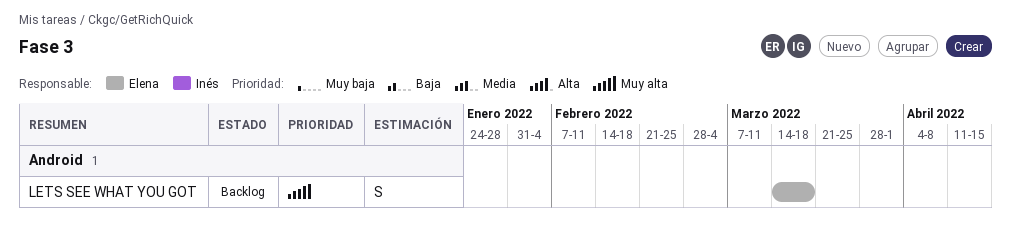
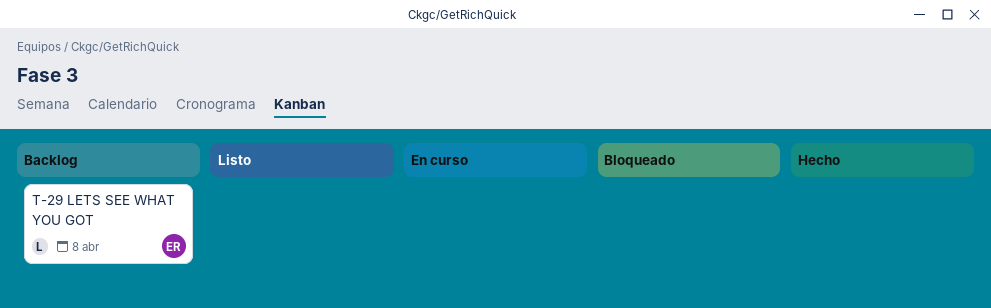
LETS SEE WHAT YOU GOT, estimate: S -> L
LETS SEE WHAT YOU GOT, due: Mar 18 -> Apr 8

